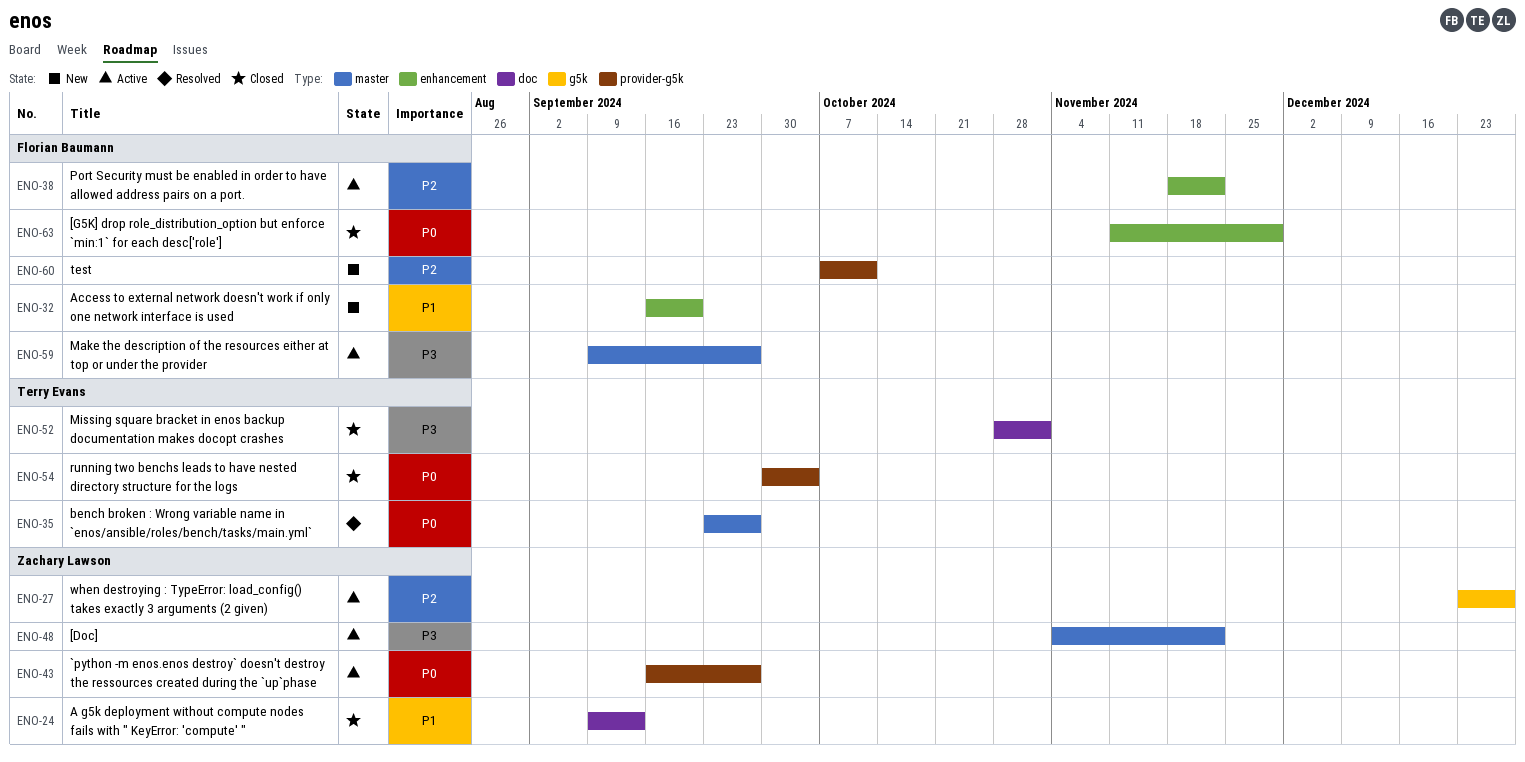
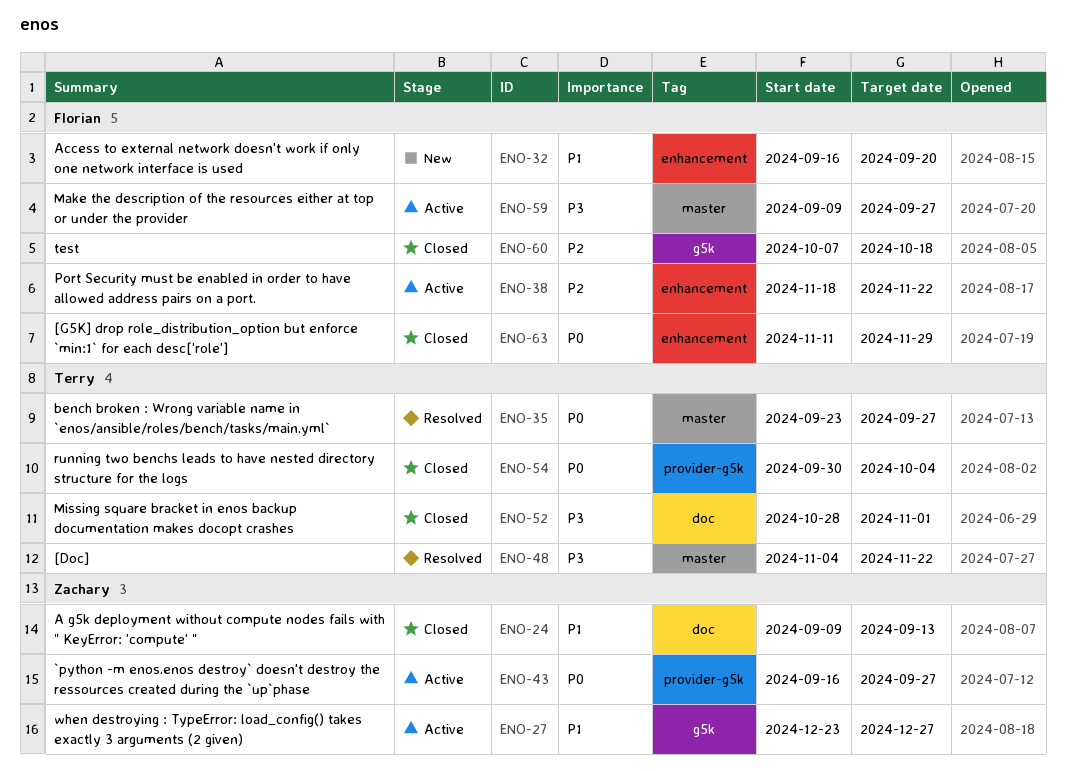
ENO-27, priority: P2 -> P1
ENO-48, status: Active -> Resolved
ENO-48, owner: Zachary Lawson -> Terry Evans
ENO-60, status: New -> Closed
ENO-60, label: provider-g5k -> g5k
ENO-60, due: Oct 11 -> Oct 18

